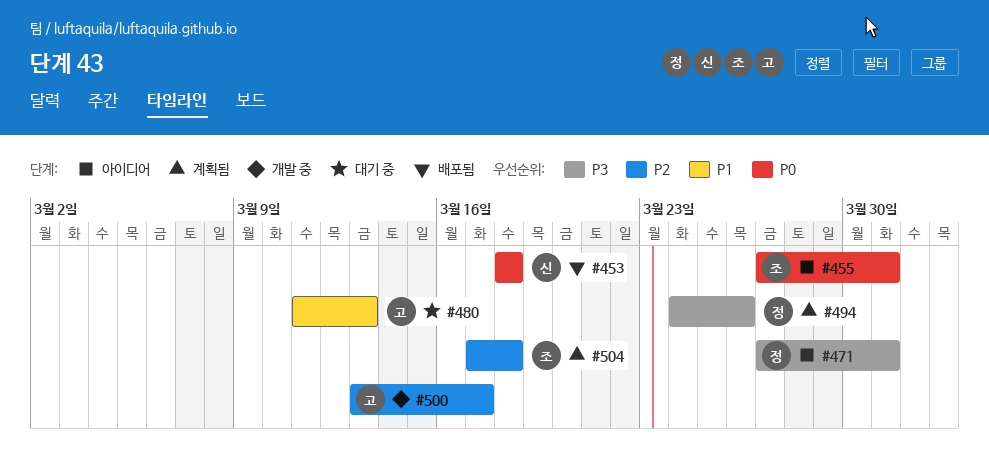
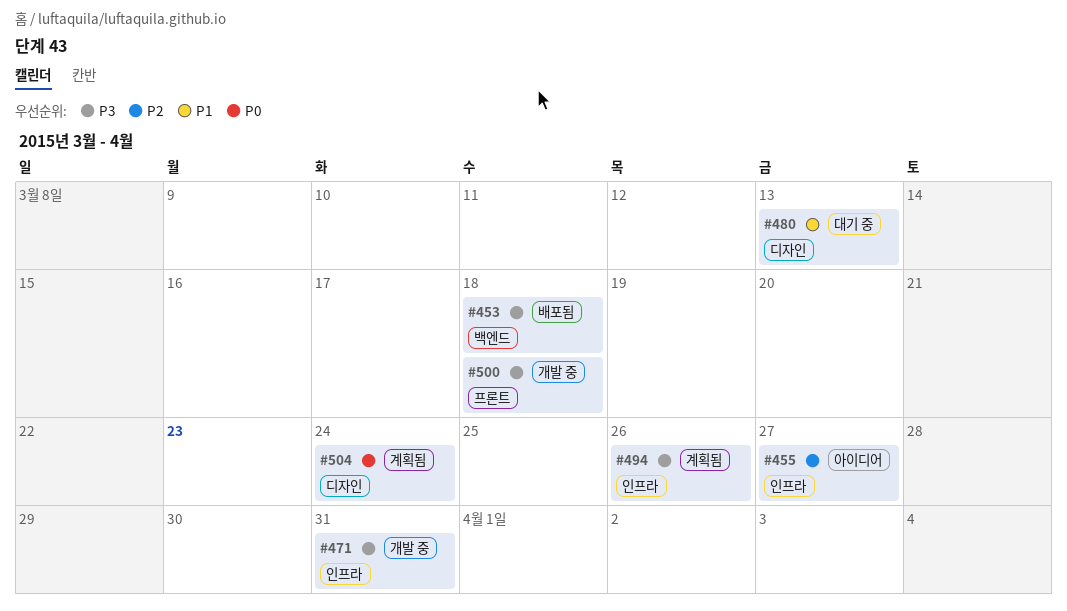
#453, priority: P0 -> P3
#455, priority: P0 -> P2
#455, due: Mar 31 -> Mar 27
#471, status: 아이디어 -> 개발 중
#500, priority: P2 -> P3
#500, due: Mar 17 -> Mar 18
#504, priority: P2 -> P0
#504, due: Mar 18 -> Mar 24

